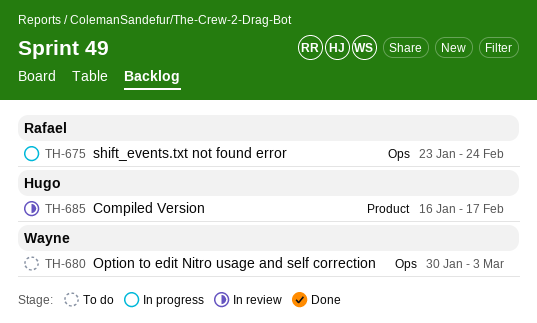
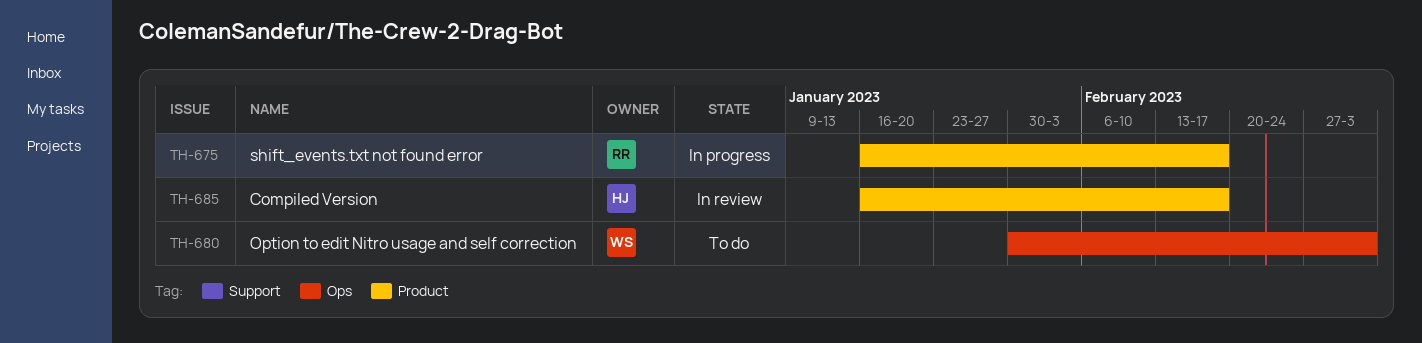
TH-675, label: Ops -> Product
TH-675, start: Jan 23 -> Jan 16
TH-675, due: Feb 24 -> Feb 17

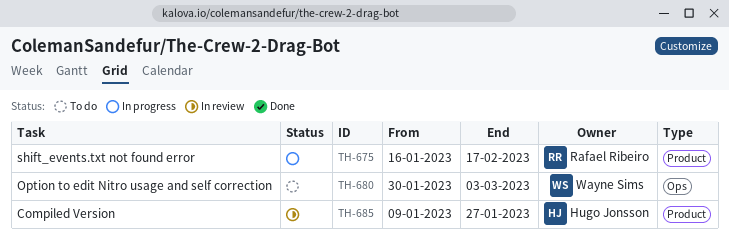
TH-685, start: Jan 16 -> Jan 9
TH-685, due: Feb 17 -> Jan 27

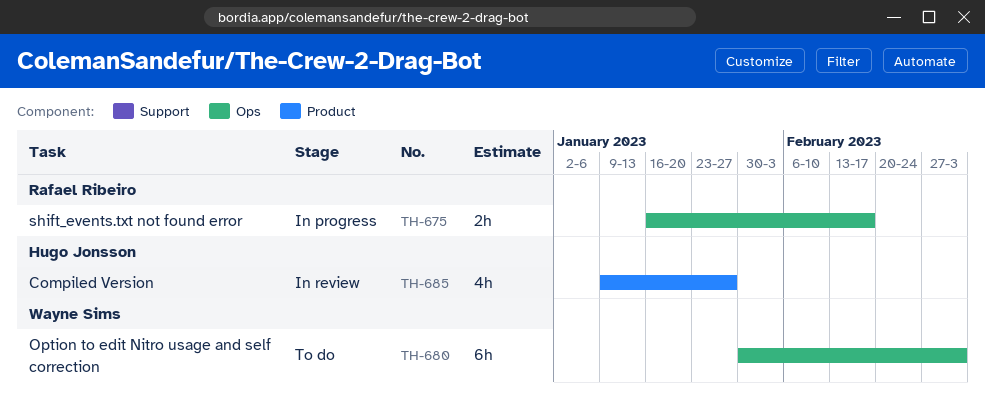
TH-675, label: Product -> Ops

